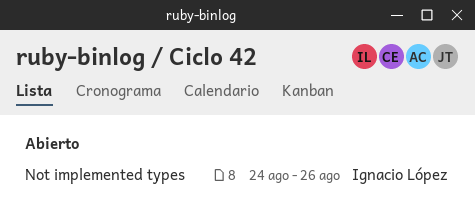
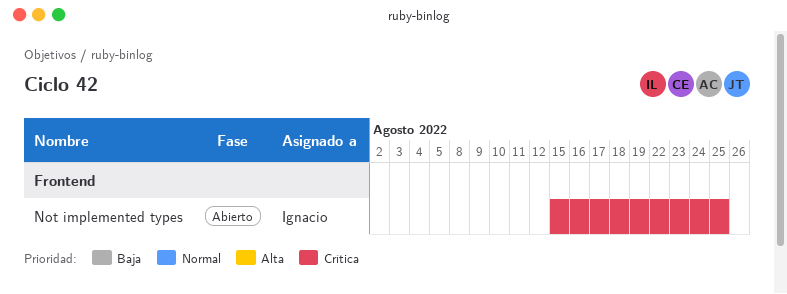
Not implemented types, start: Aug 24 -> Aug 15
Not implemented types, due: Aug 26 -> Aug 25

